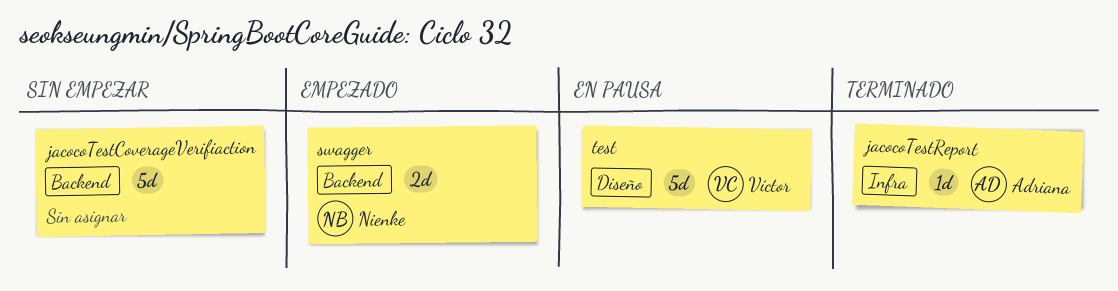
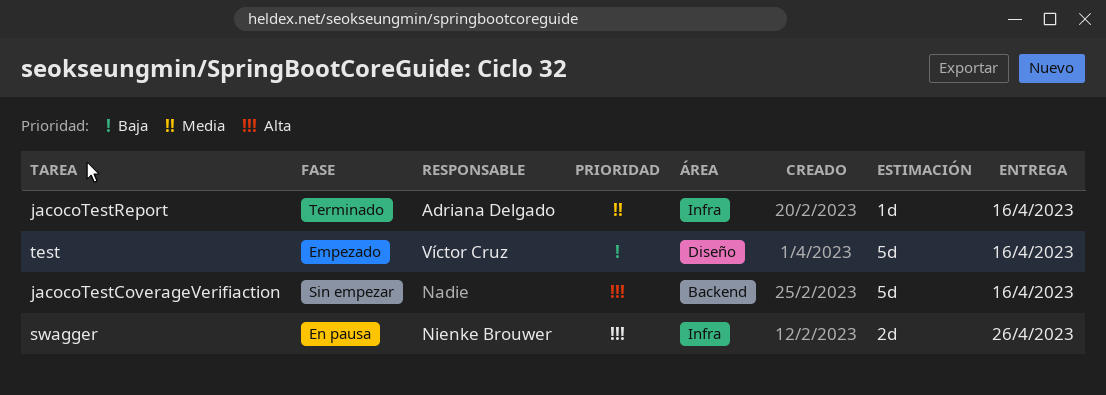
swagger, status: Empezado -> En pausa
swagger, label: Backend -> Infra
test, status: En pausa -> Empezado

